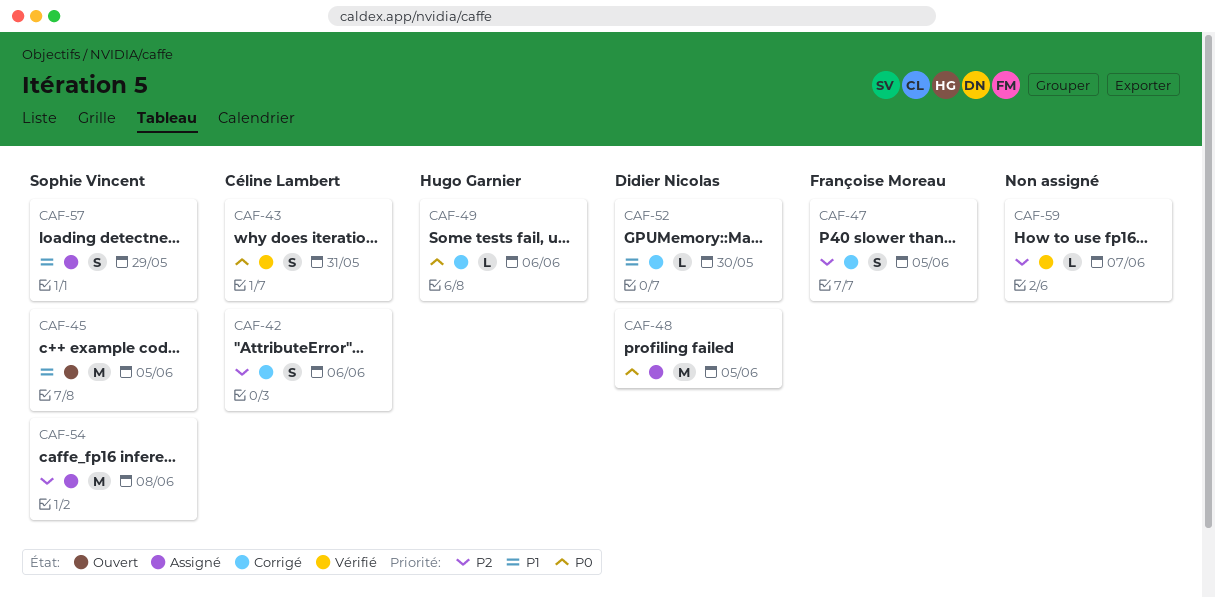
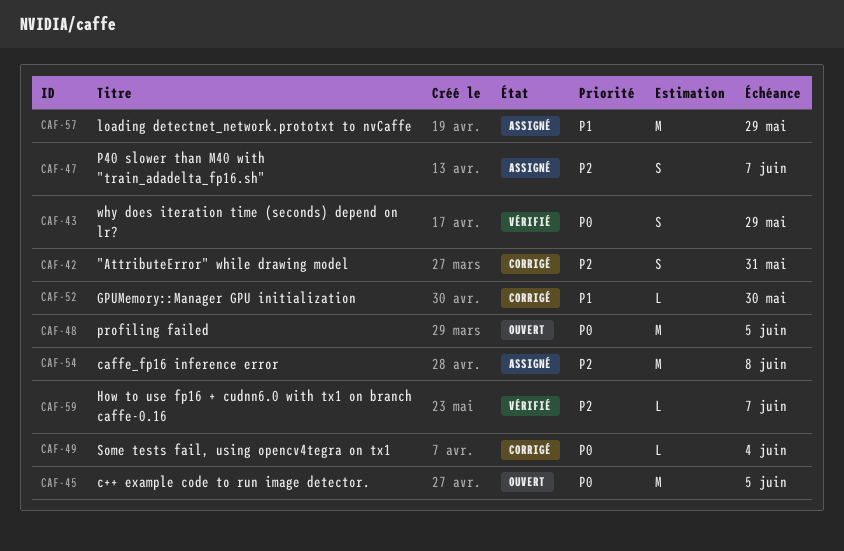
CAF-42, due: Jun 6 -> May 31
CAF-43, due: May 31 -> May 29
CAF-45, priority: P1 -> P0
CAF-47, status: Corrigé -> Assigné
CAF-47, due: Jun 5 -> Jun 7
CAF-48, status: Assigné -> Ouvert
CAF-49, due: Jun 6 -> Jun 4
CAF-57, estimate: S -> M

